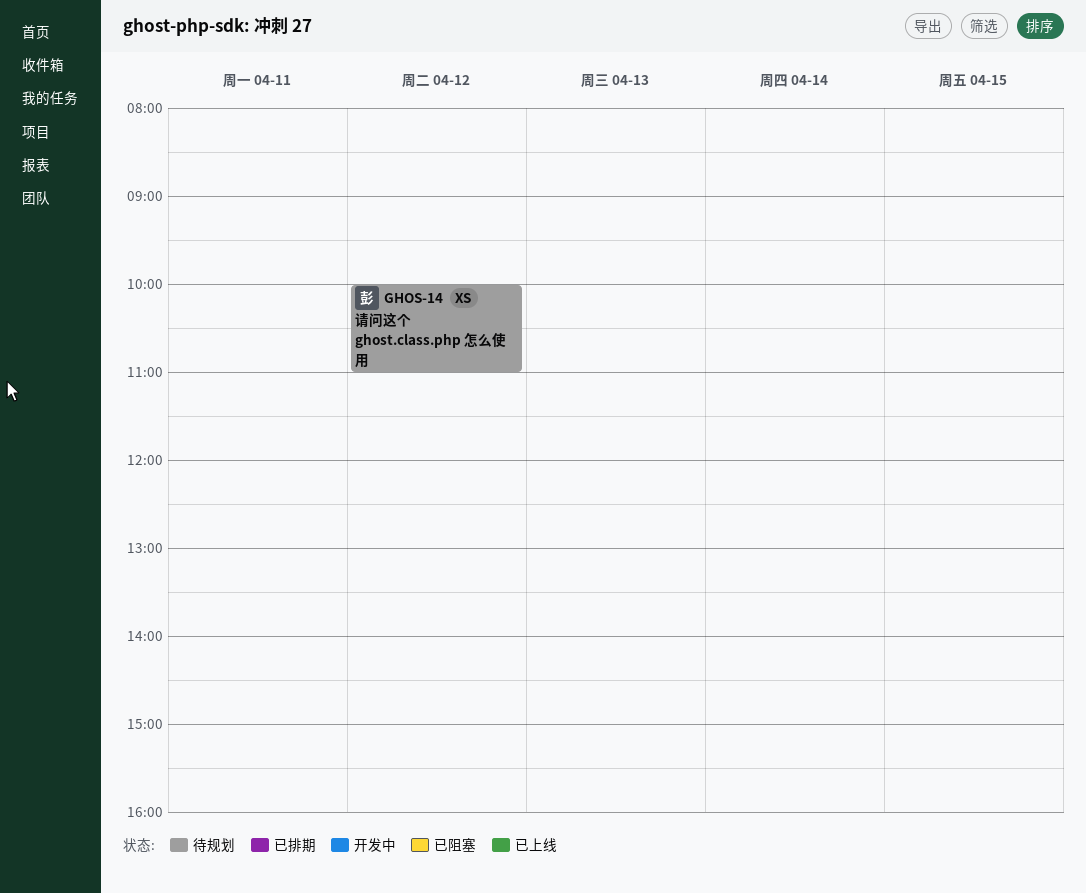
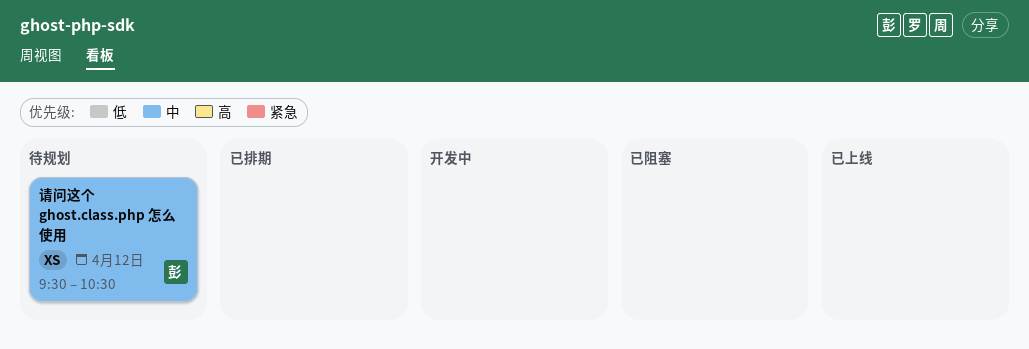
请问这个 ghost.class.php 怎么使用, begins: 10:00 -> 09:30
请问这个 ghost.class.php 怎么使用, ends: 11:00 -> 10:30

